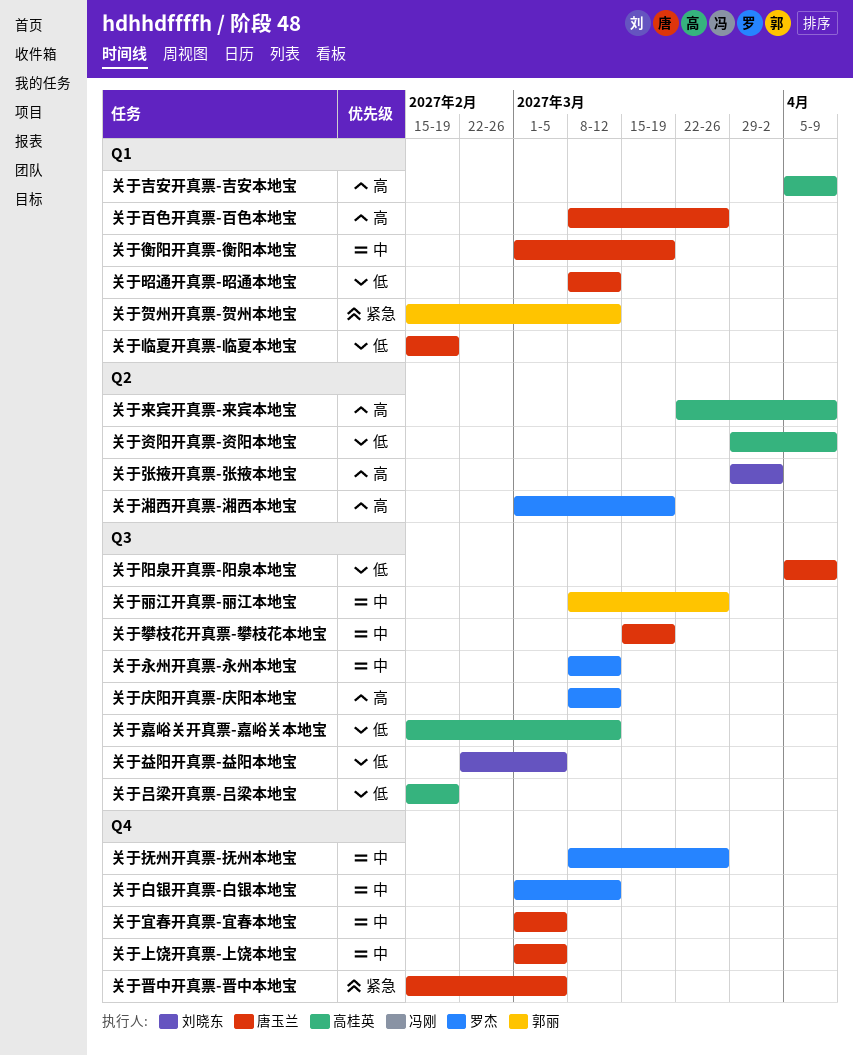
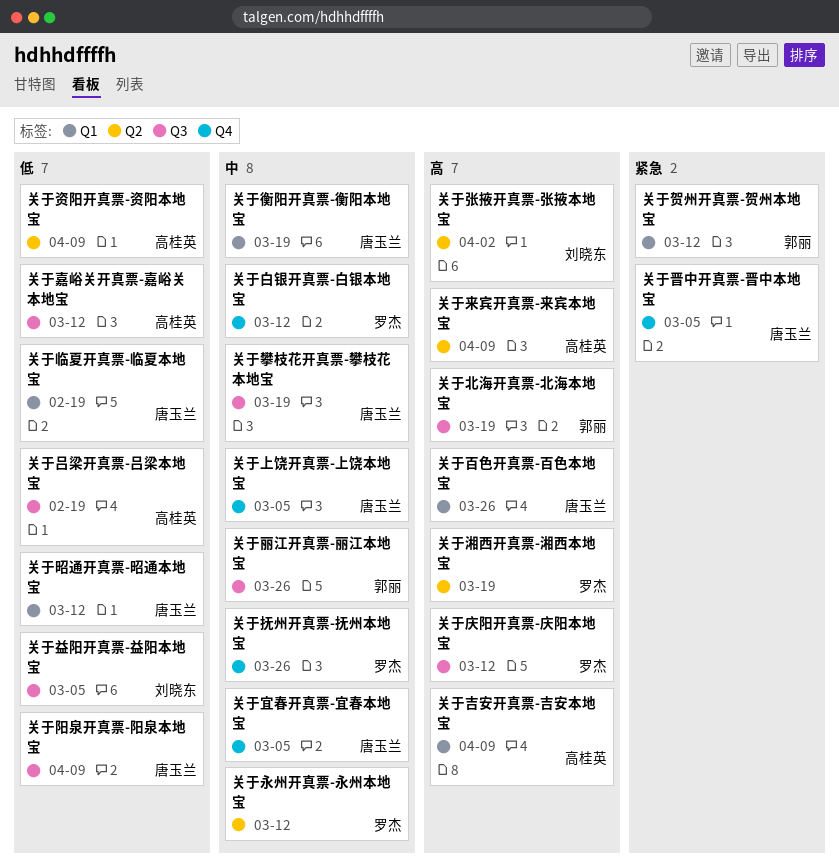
关于北海开真票-北海本地宝: none -> present
关于永州开真票-永州本地宝, label: Q3 -> Q2

